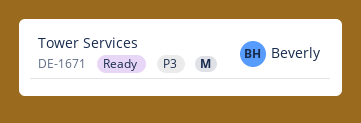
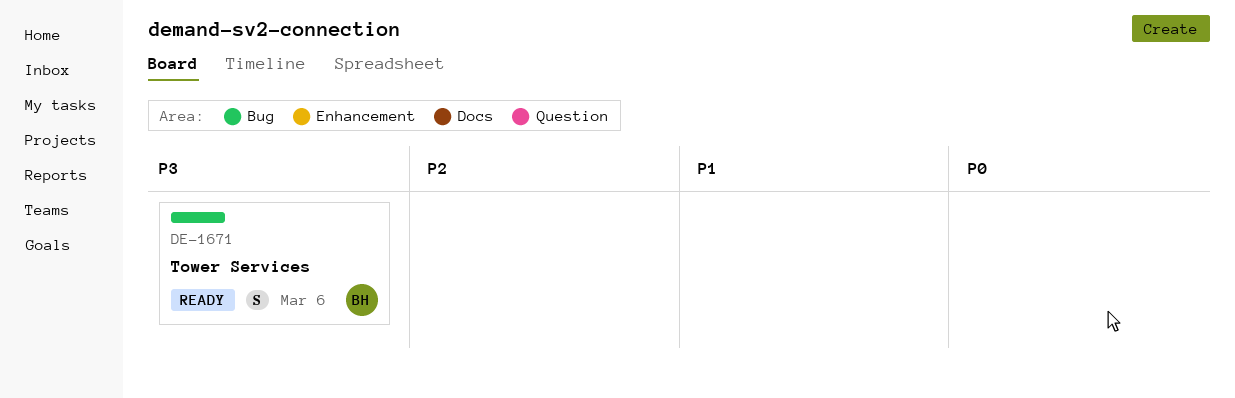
DE-1671, estimate: M -> S

